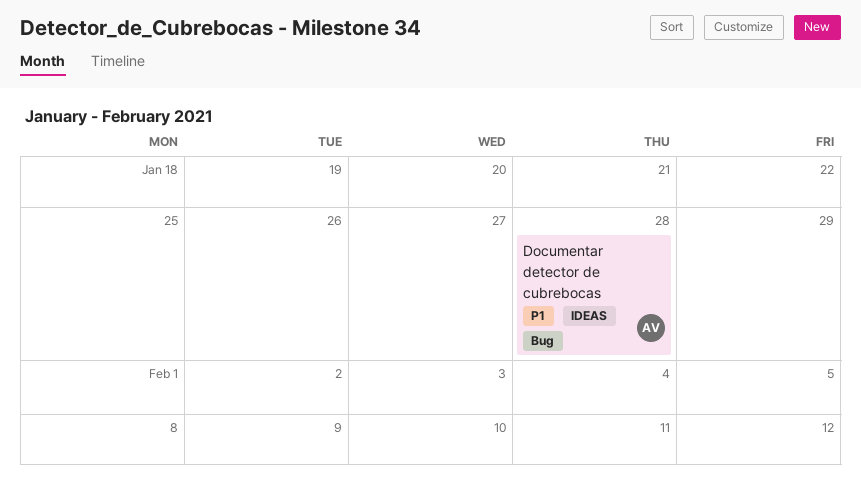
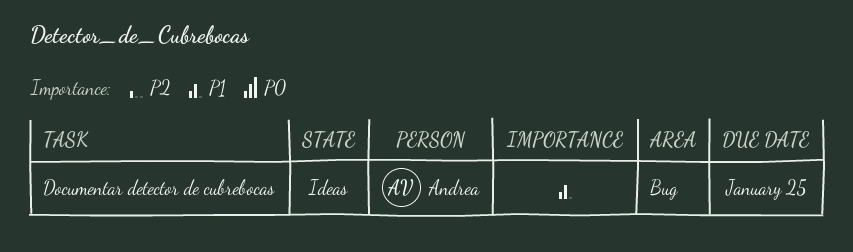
Documentar detector de cubrebocas, due: Jan 28 -> Jan 25

